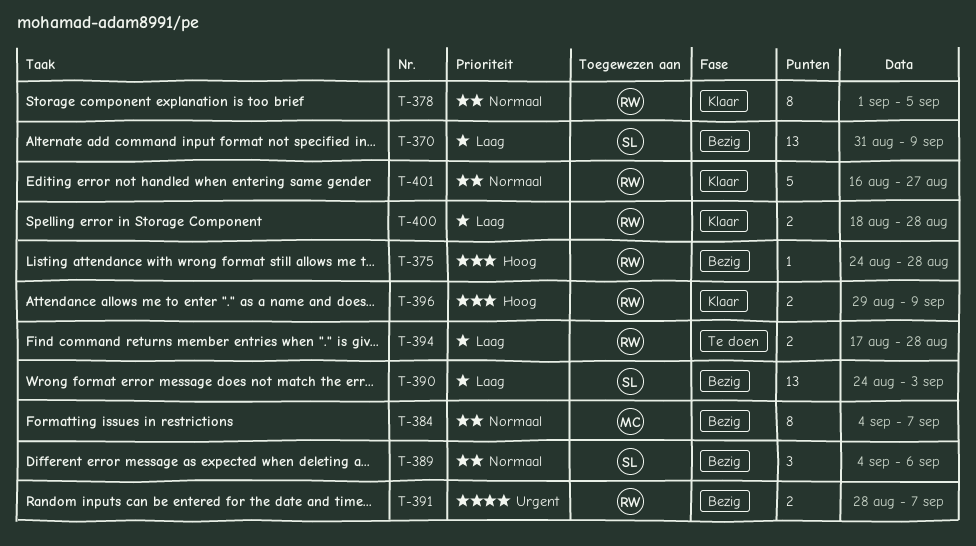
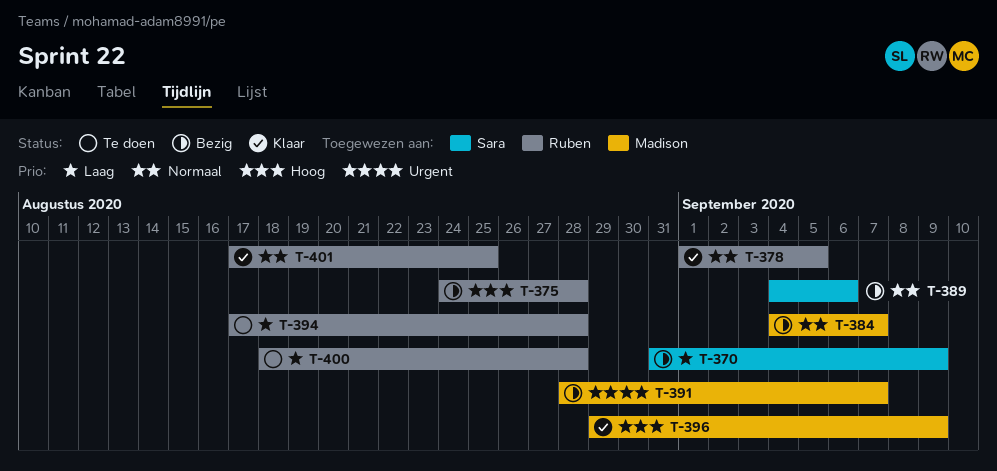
T-390: present -> none
T-391, owner: Ruben -> Madison
T-396, owner: Ruben -> Madison
T-400, status: Klaar -> Te doen
T-401, start: Aug 16 -> Aug 17
T-401, due: Aug 27 -> Aug 25

